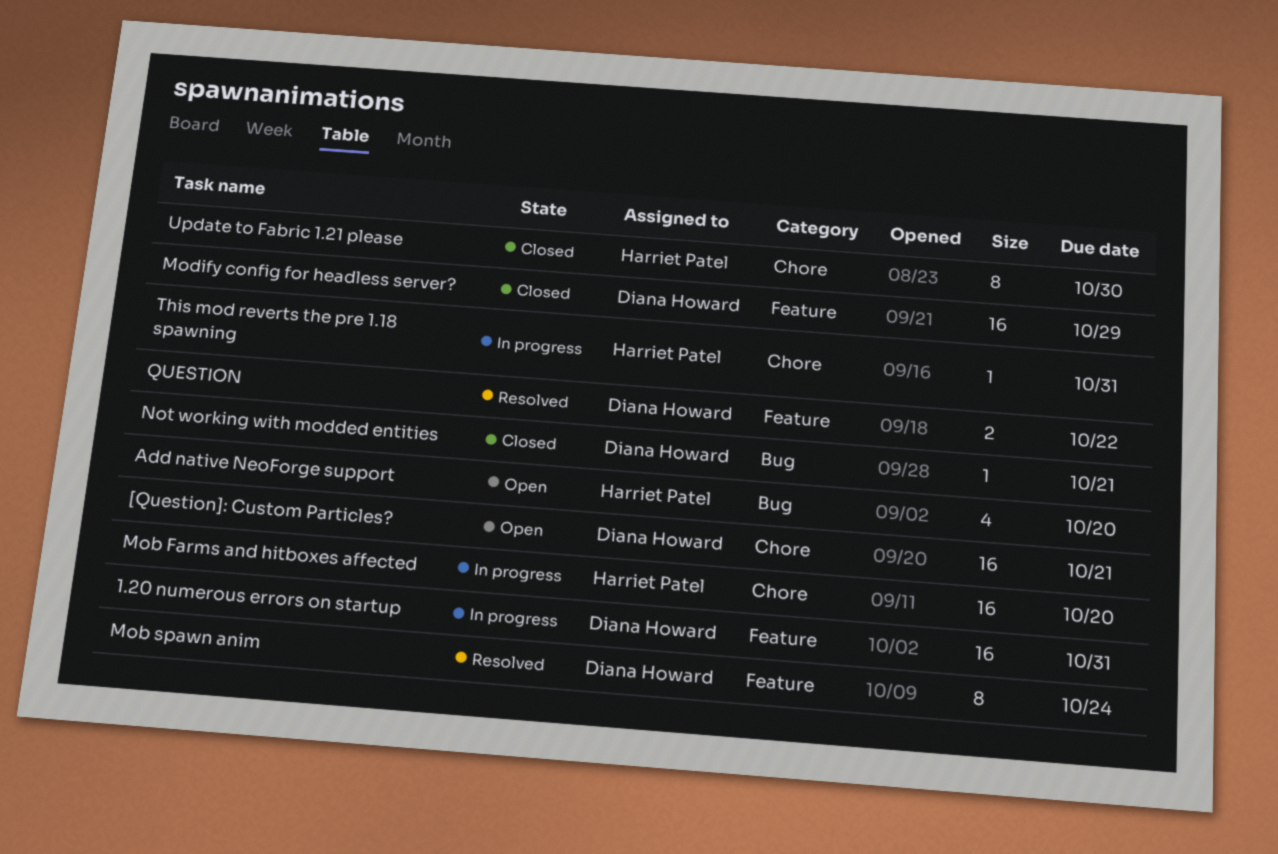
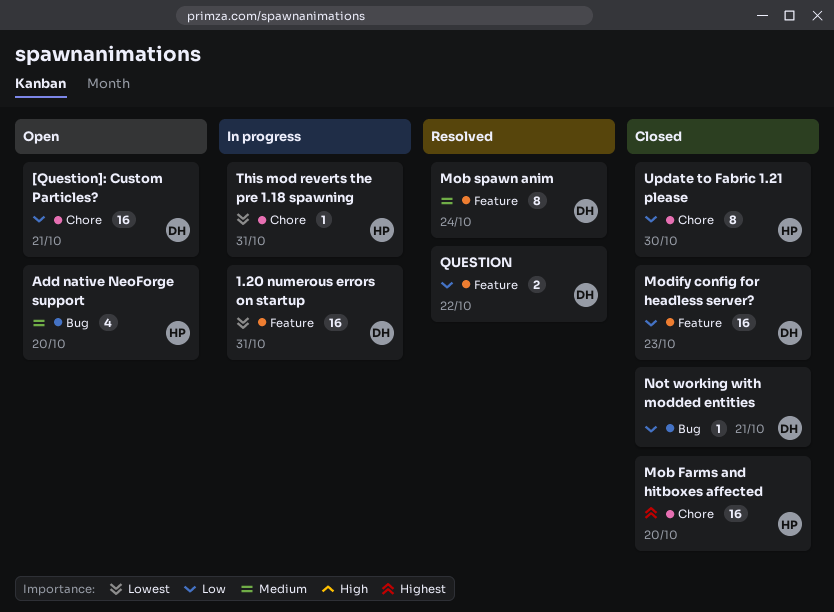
Mob Farms and hitboxes affected, status: In progress -> Closed
Modify config for headless server?, due: Oct 29 -> Oct 23

